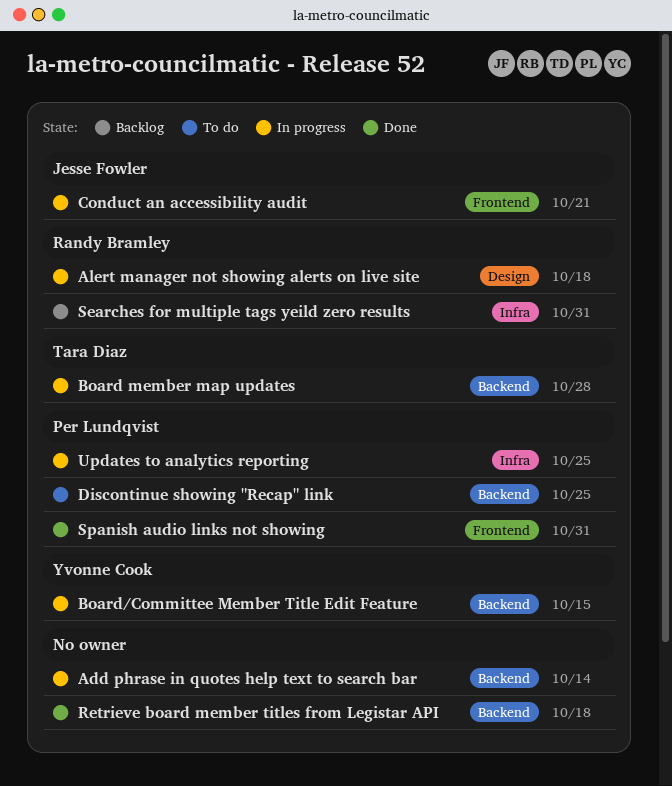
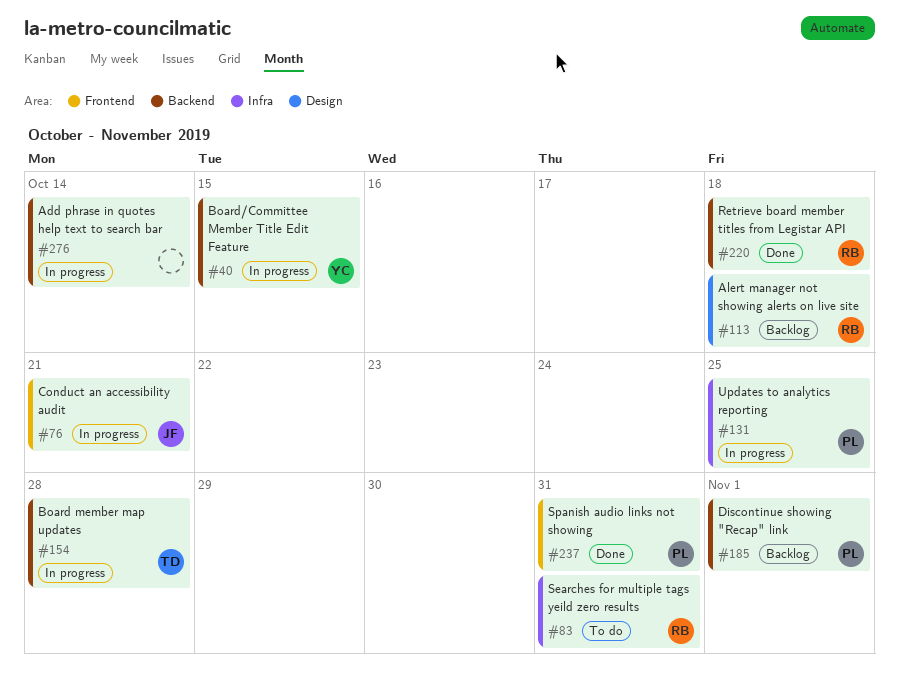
Alert manager not showing alerts on live site, status: In progress -> Backlog
Discontinue showing "Recap" link, status: To do -> Backlog
Discontinue showing "Recap" link, due: Oct 25 -> Nov 1
Retrieve board member titles from Legistar API, owner: none -> Randy Bramley
Searches for multiple tags yeild zero results, status: Backlog -> To do

